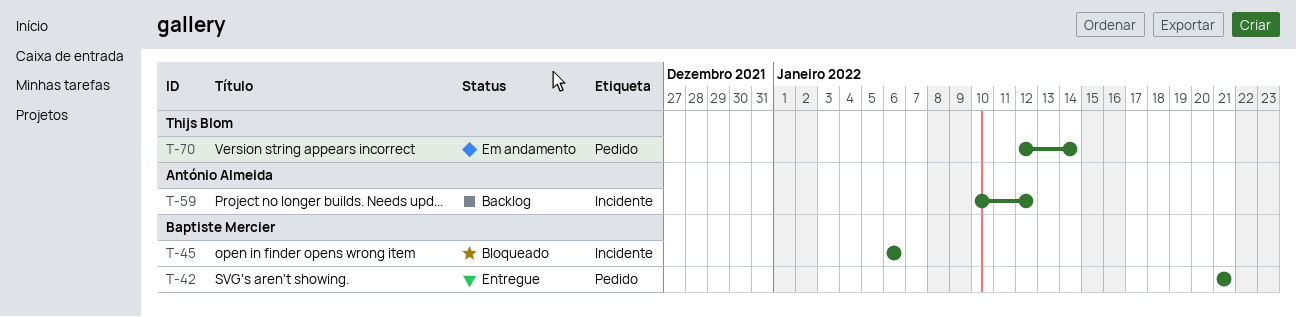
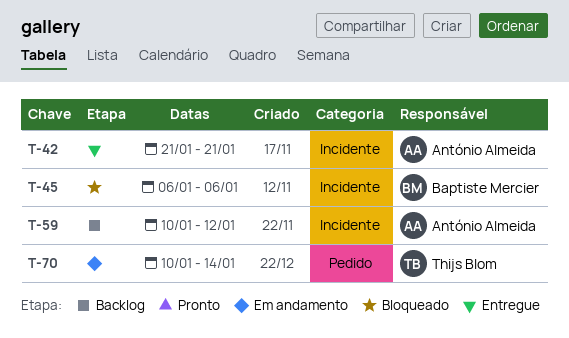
T-42, owner: Baptiste Mercier -> António Almeida
T-42, label: Pedido -> Incidente
T-70, start: Jan 12 -> Jan 10

